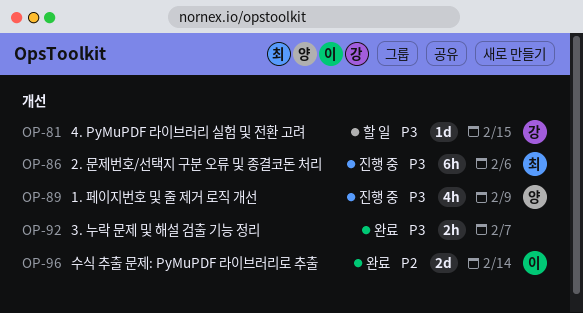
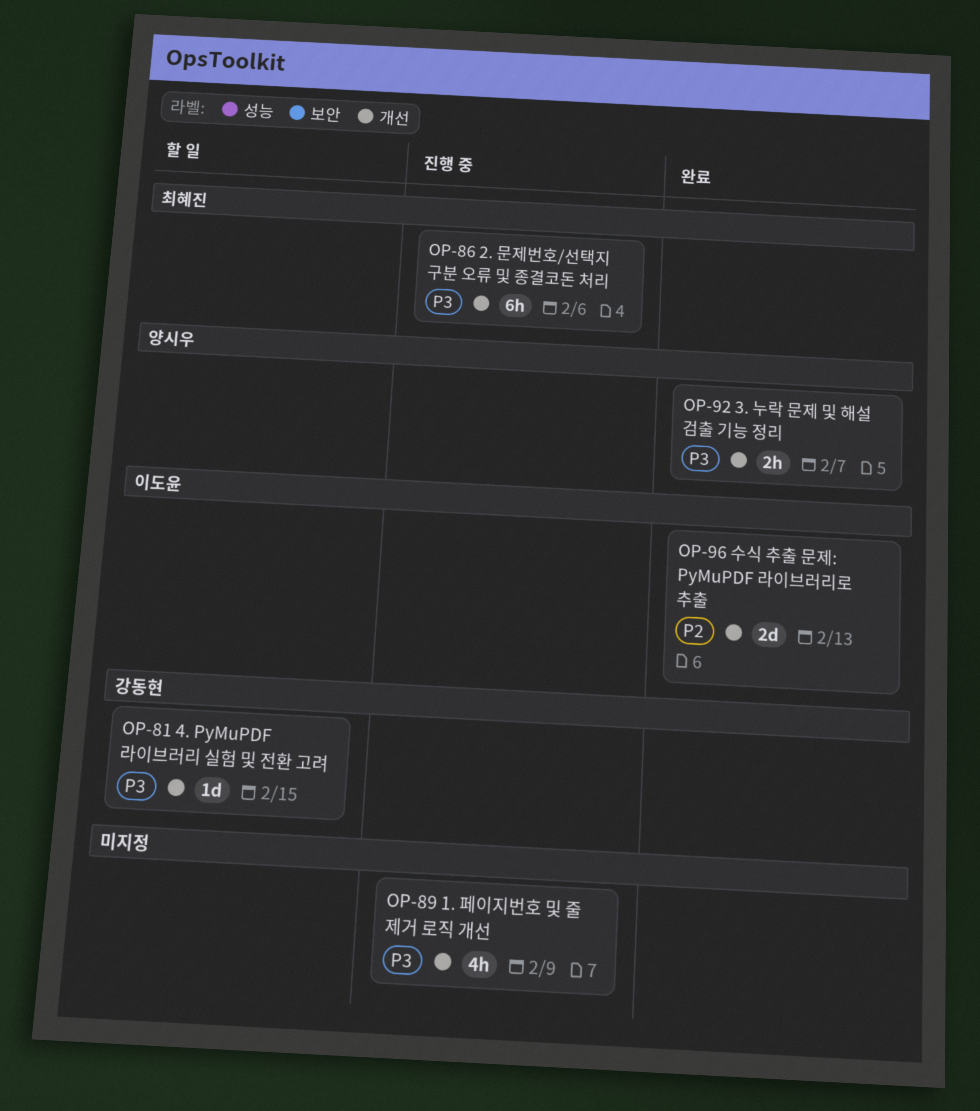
OP-89, owner: 양시우 -> none
OP-92, owner: none -> 양시우
OP-96, due: Feb 14 -> Feb 13

